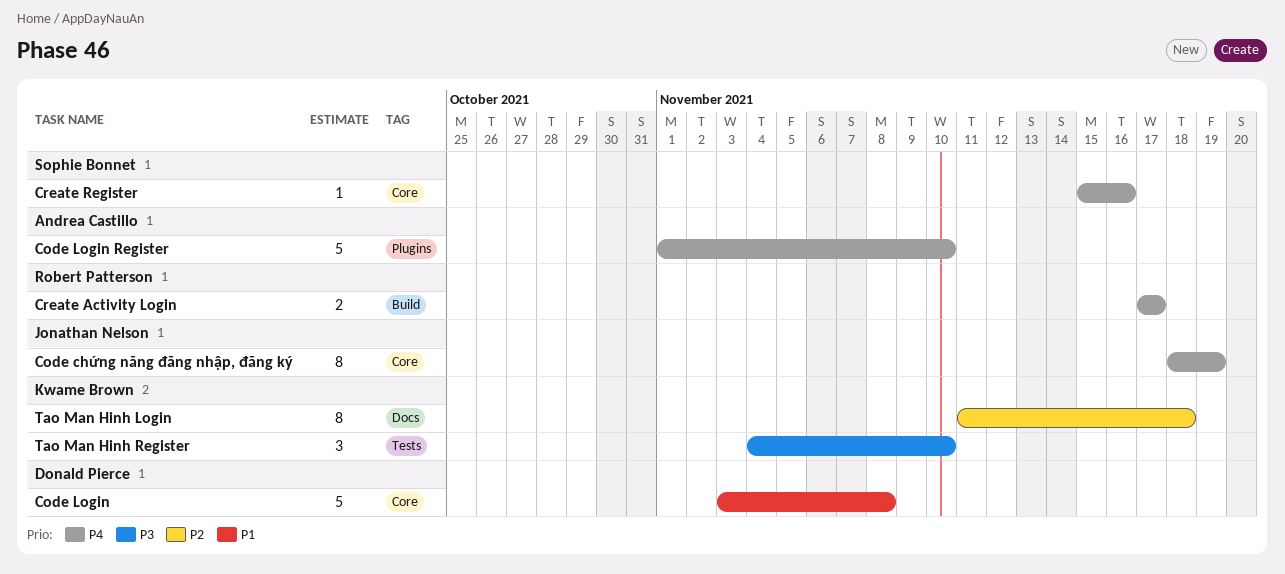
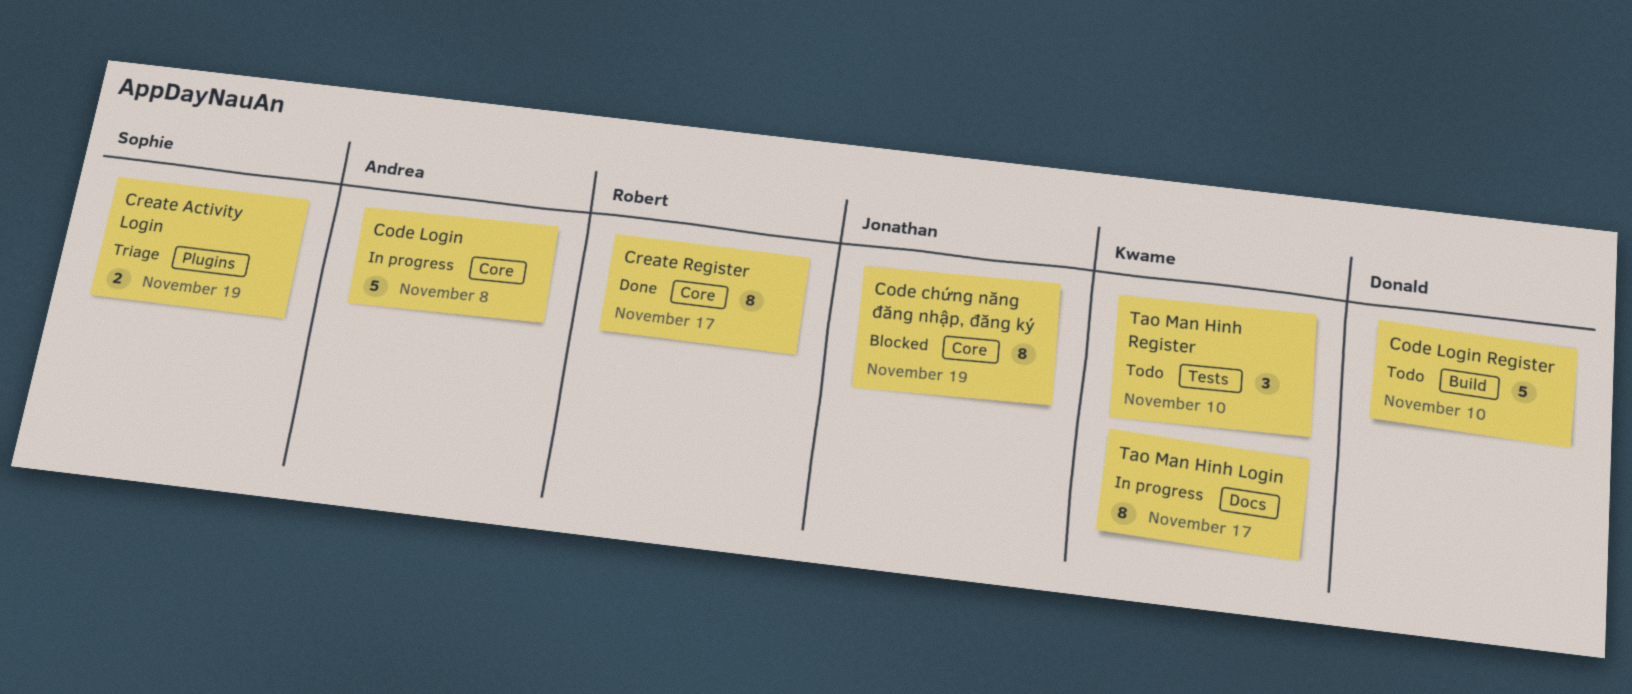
Code Login, owner: Donald Pierce -> Andrea Castillo
Code Login Register, owner: Andrea Castillo -> Donald Pierce
Code Login Register, label: Plugins -> Build
Create Activity Login, owner: Robert Patterson -> Sophie Bonnet
Create Activity Login, label: Build -> Plugins
Create Activity Login, due: Nov 17 -> Nov 19
Create Register, owner: Sophie Bonnet -> Robert Patterson
Create Register, estimate: 1 -> 8
Create Register, due: Nov 16 -> Nov 17
Tao Man Hinh Login, due: Nov 18 -> Nov 17

